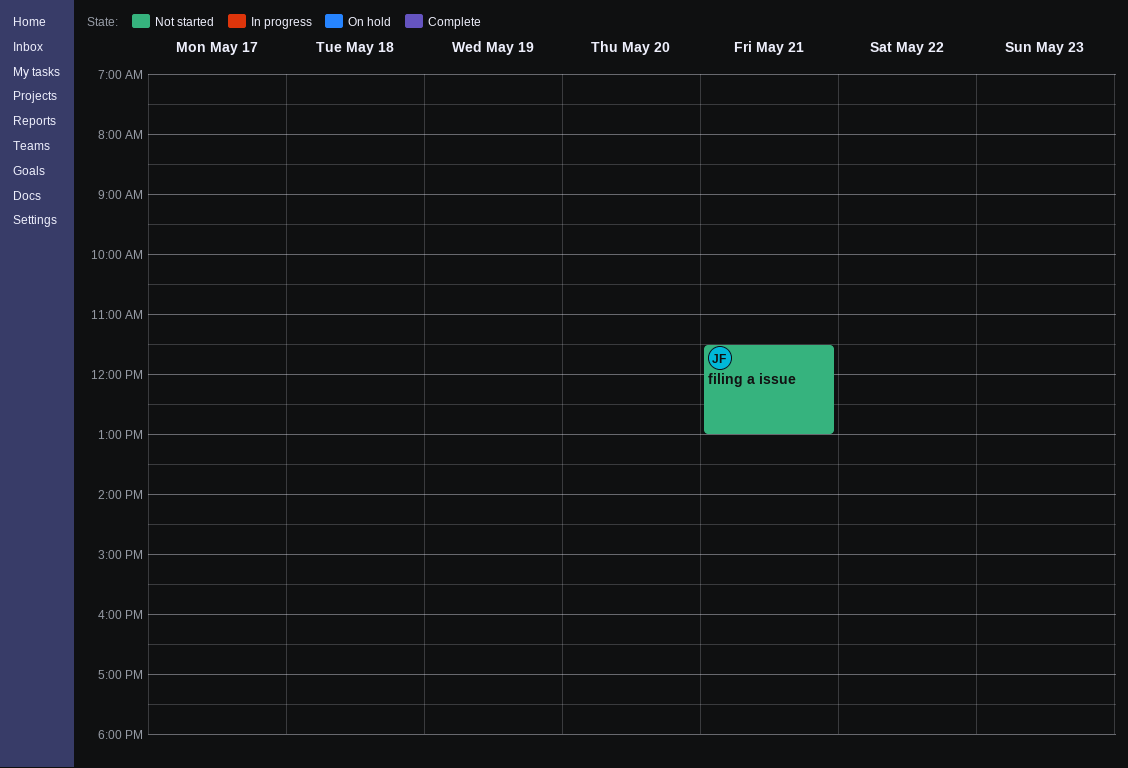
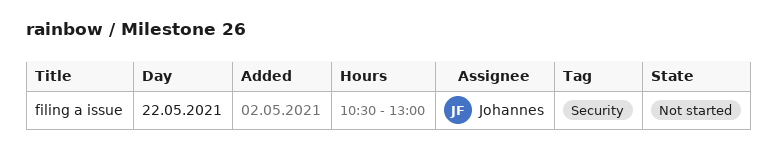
filing a issue, day: May 21 -> May 22
filing a issue, begins: 11:30 -> 10:30

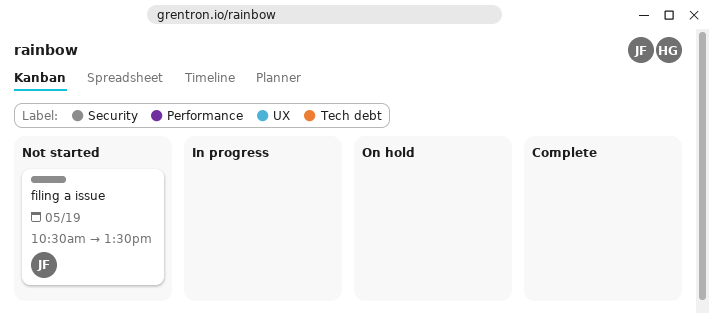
filing a issue, day: May 22 -> May 19
filing a issue, ends: 13:00 -> 13:30

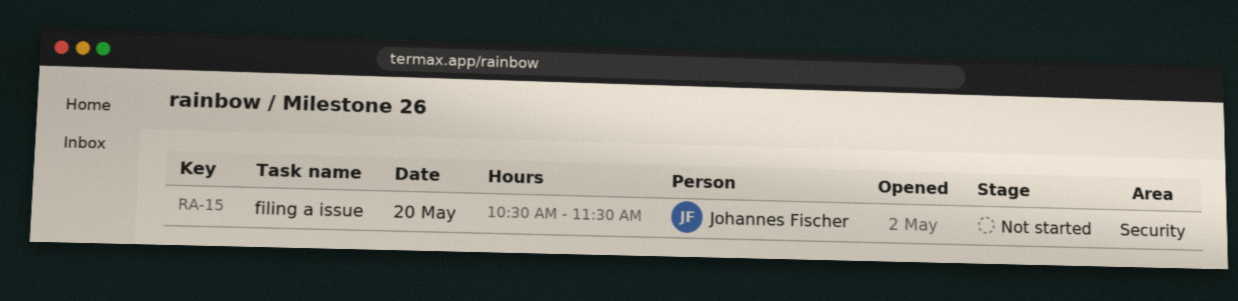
filing a issue, day: May 19 -> May 20
filing a issue, ends: 13:30 -> 11:30

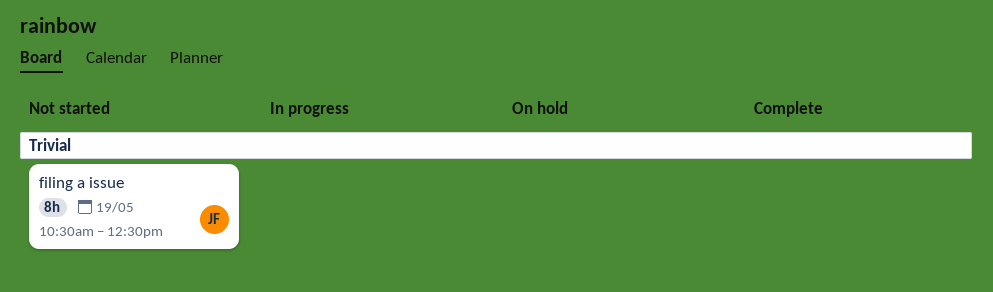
filing a issue, day: May 20 -> May 19
filing a issue, ends: 11:30 -> 12:30

